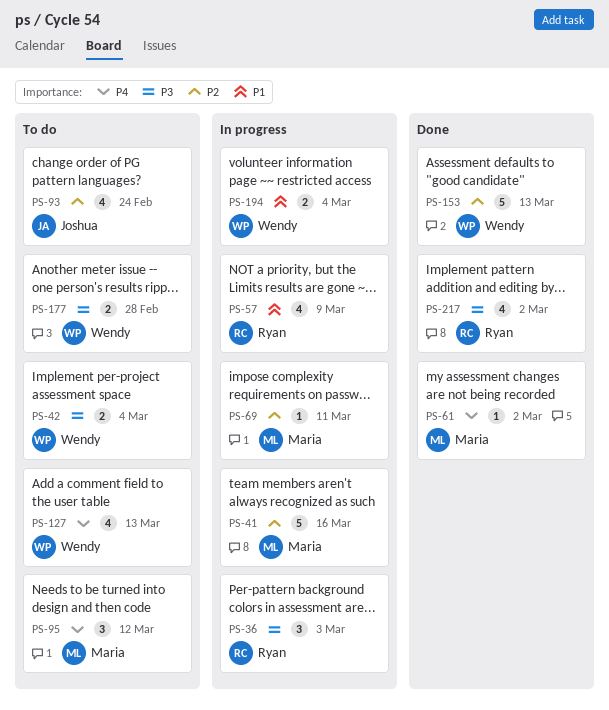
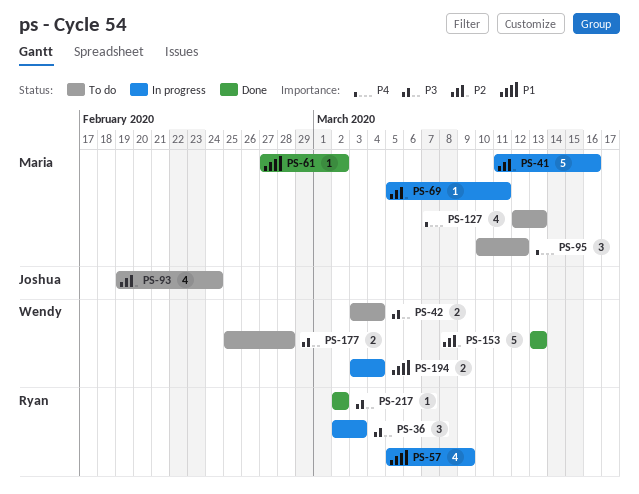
PS-61, priority: P4 -> P1
PS-127, owner: Wendy -> Maria
PS-217, estimate: 4 -> 1

